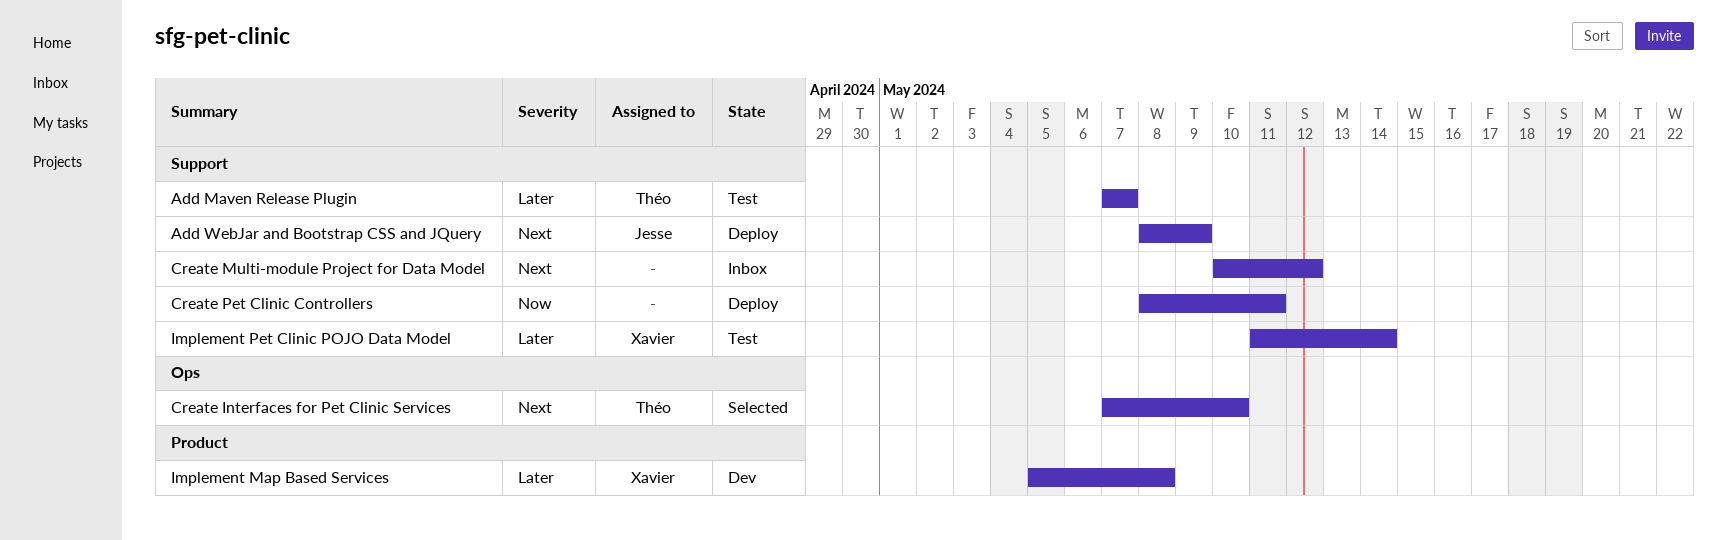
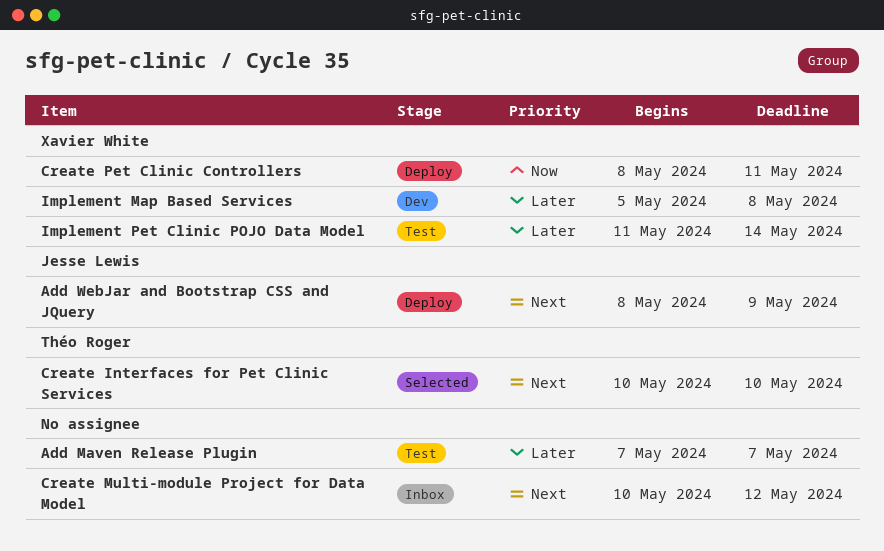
Add Maven Release Plugin, owner: Théo Roger -> none
Create Interfaces for Pet Clinic Services, start: May 7 -> May 10
Create Pet Clinic Controllers, owner: none -> Xavier White

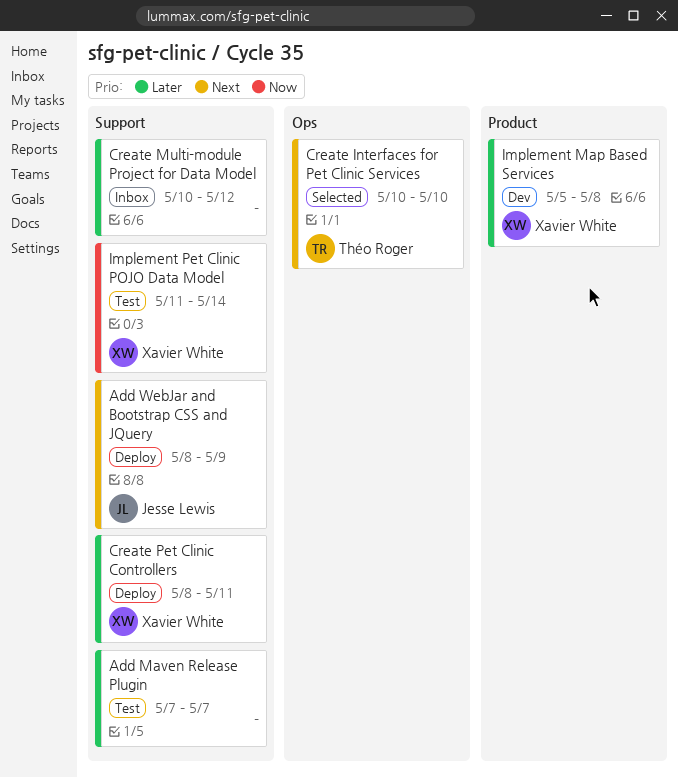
Create Multi-module Project for Data Model, priority: Next -> Later
Create Pet Clinic Controllers, priority: Now -> Later
Implement Pet Clinic POJO Data Model, priority: Later -> Now

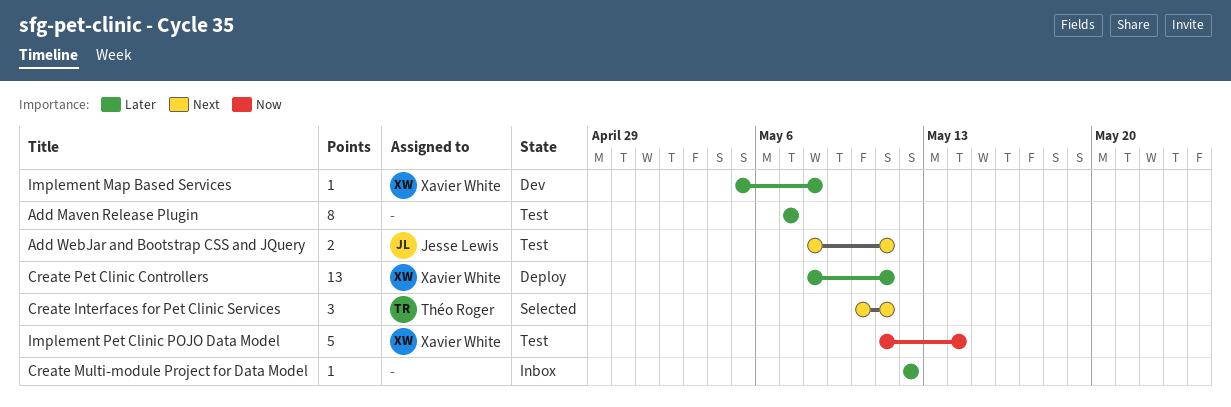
Add WebJar and Bootstrap CSS and JQuery, status: Deploy -> Test
Add WebJar and Bootstrap CSS and JQuery, due: May 9 -> May 11
Create Interfaces for Pet Clinic Services, due: May 10 -> May 11
Create Multi-module Project for Data Model, start: May 10 -> May 12

